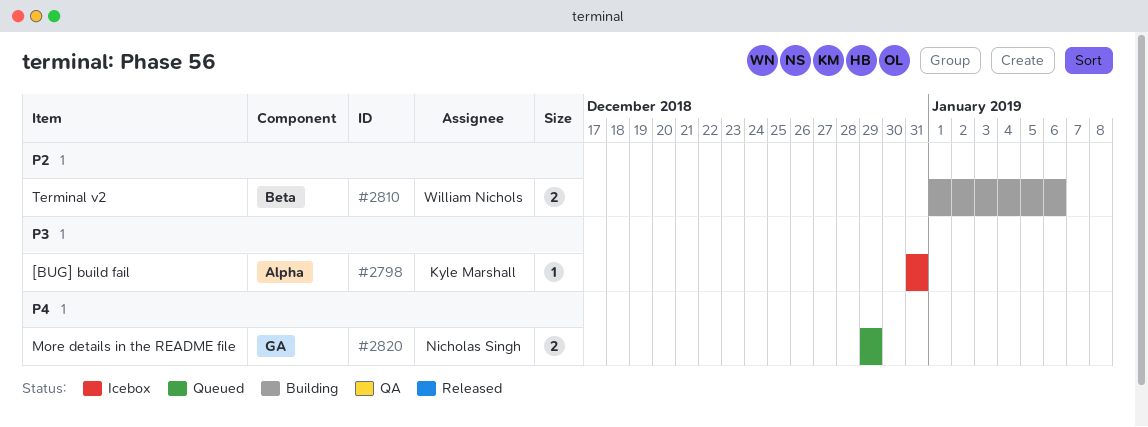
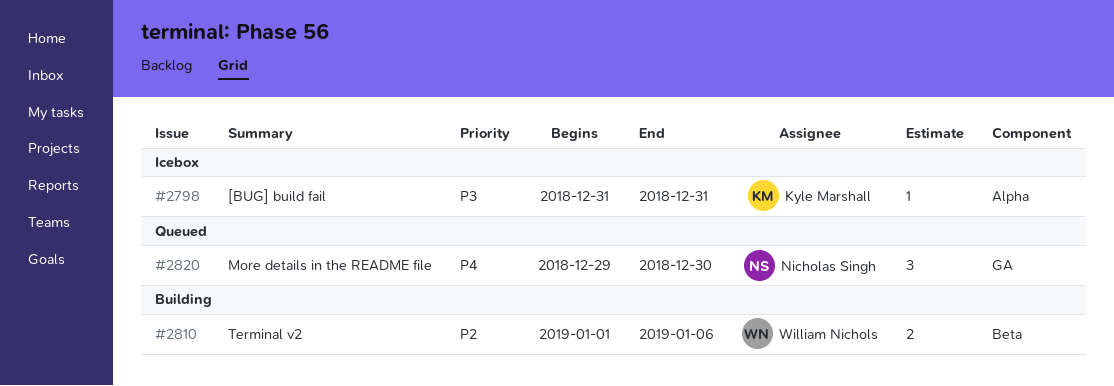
#2820, estimate: 2 -> 3
#2820, due: Dec 29 -> Dec 30

